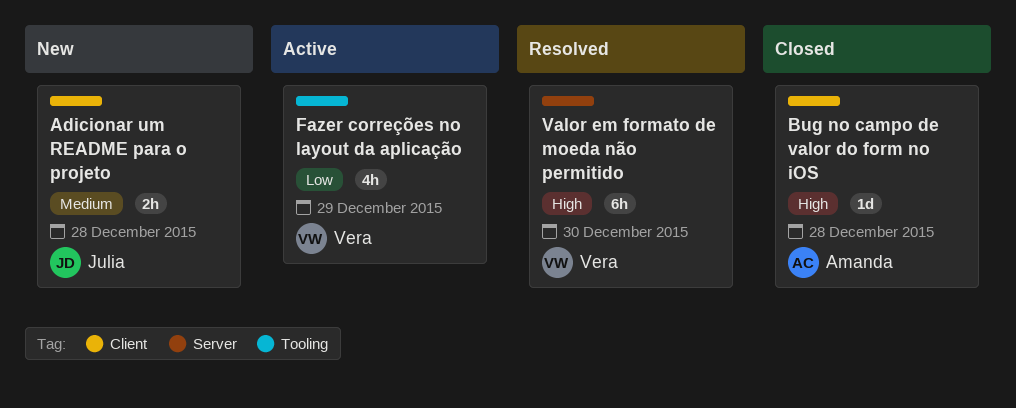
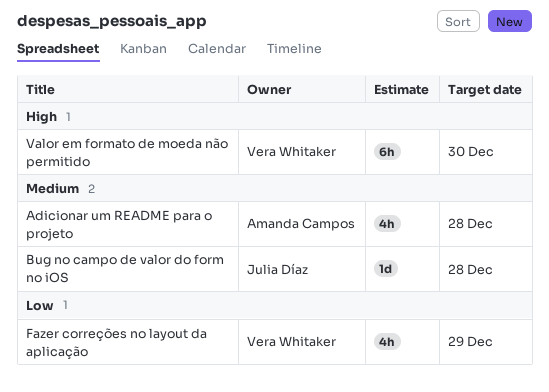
Adicionar um README para o projeto, owner: Julia Díaz -> Amanda Campos
Adicionar um README para o projeto, estimate: 2h -> 4h
Bug no campo de valor do form no iOS, owner: Amanda Campos -> Julia Díaz
Bug no campo de valor do form no iOS, priority: High -> Medium

